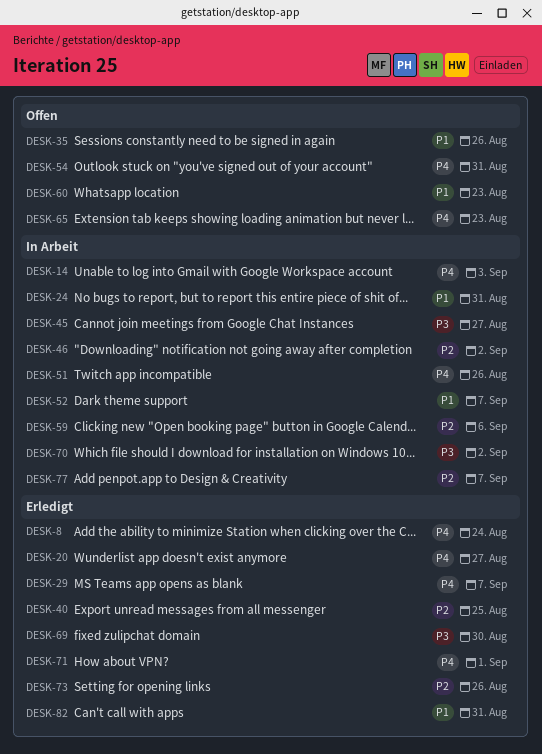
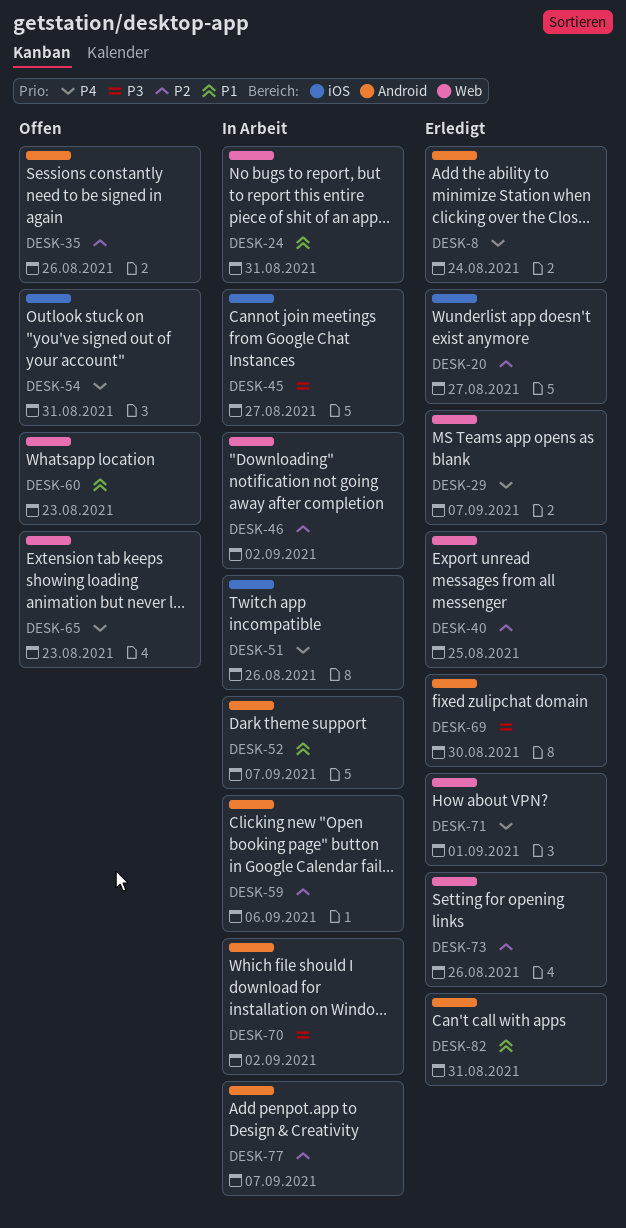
DESK-14: present -> none
DESK-20, priority: P4 -> P2
DESK-35, priority: P1 -> P2

